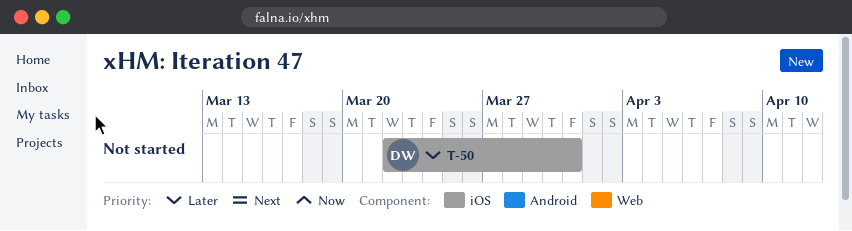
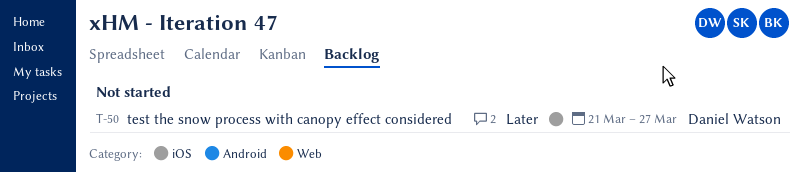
T-50, start: Mar 22 -> Mar 21
T-50, due: Mar 31 -> Mar 27

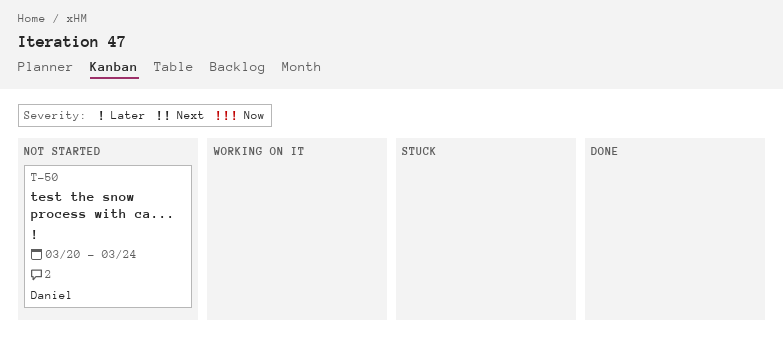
T-50, start: Mar 21 -> Mar 20
T-50, due: Mar 27 -> Mar 24

